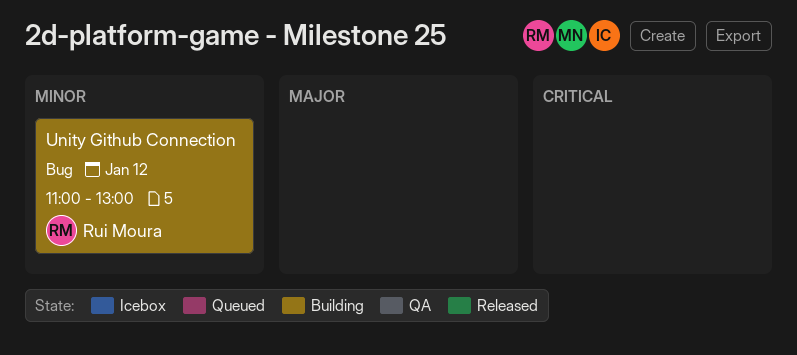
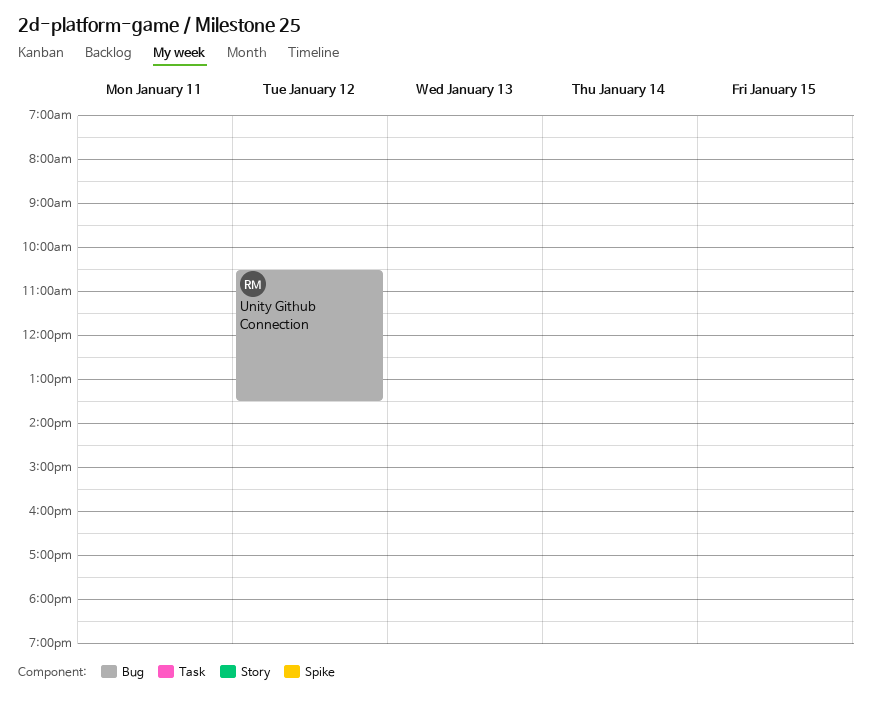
Unity Github Connection, begins: 11:00 -> 10:30
Unity Github Connection, ends: 13:00 -> 13:30

